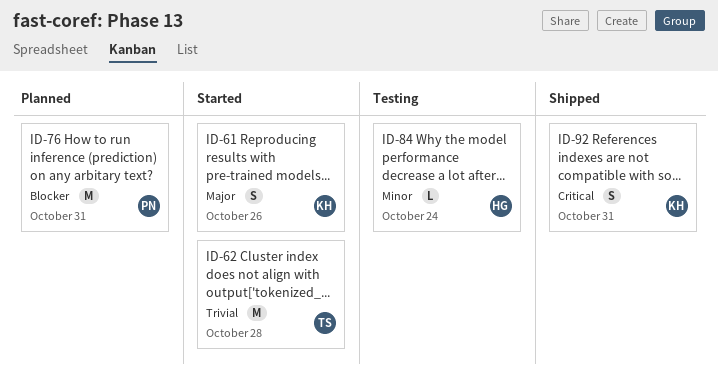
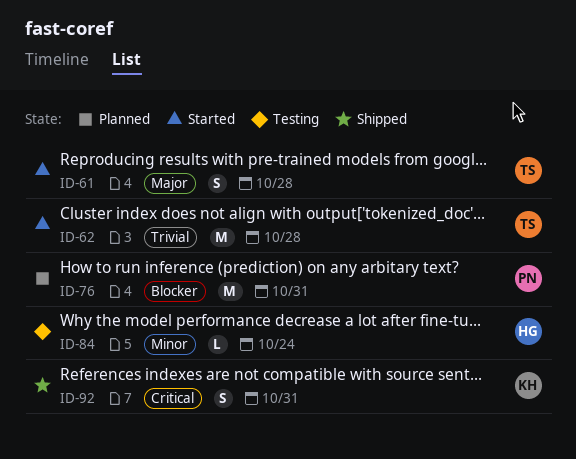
ID-61, owner: KH -> TS
ID-61, due: Oct 26 -> Oct 28

